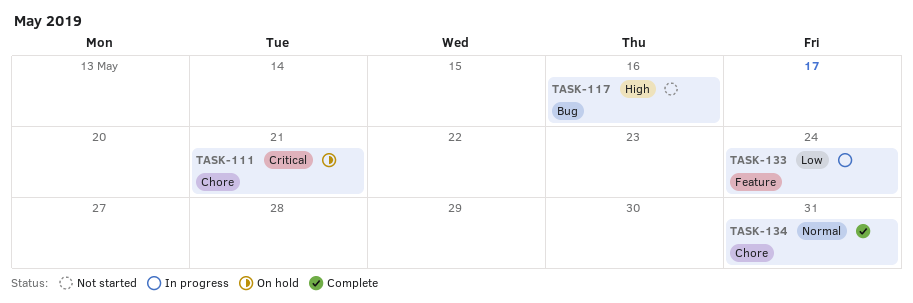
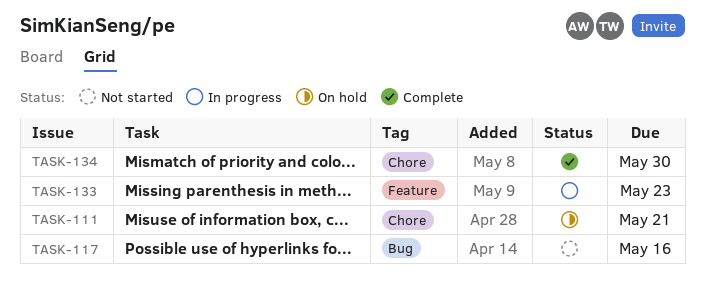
TASK-133, due: May 24 -> May 23
TASK-134, due: May 31 -> May 30

